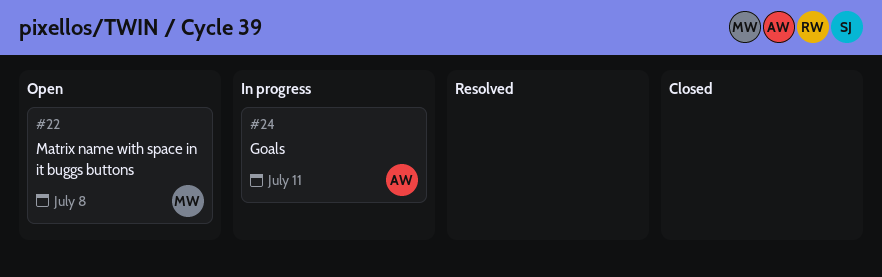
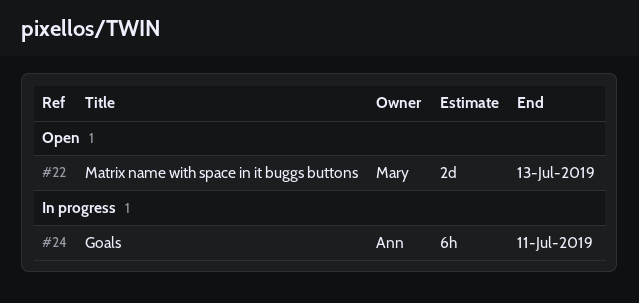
#22, due: Jul 8 -> Jul 13

